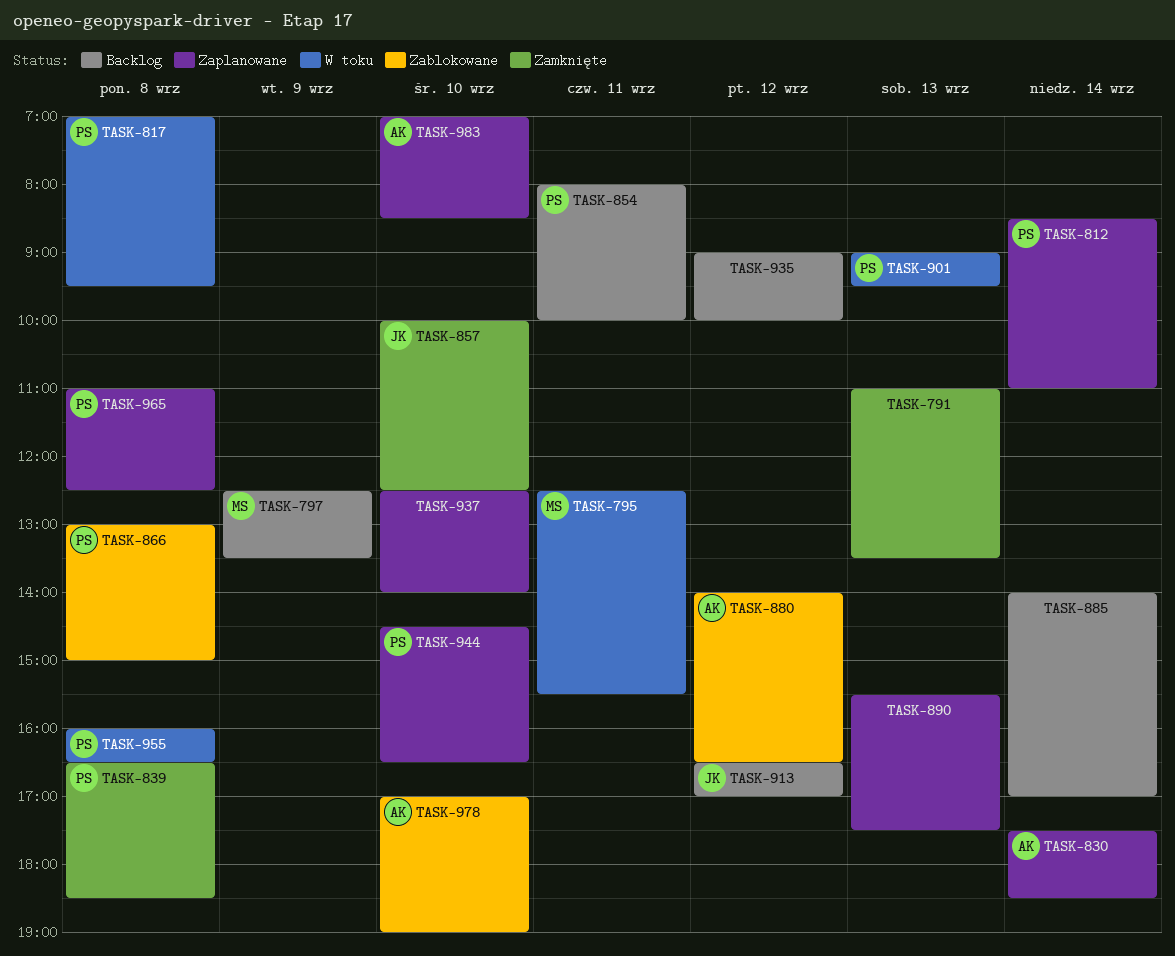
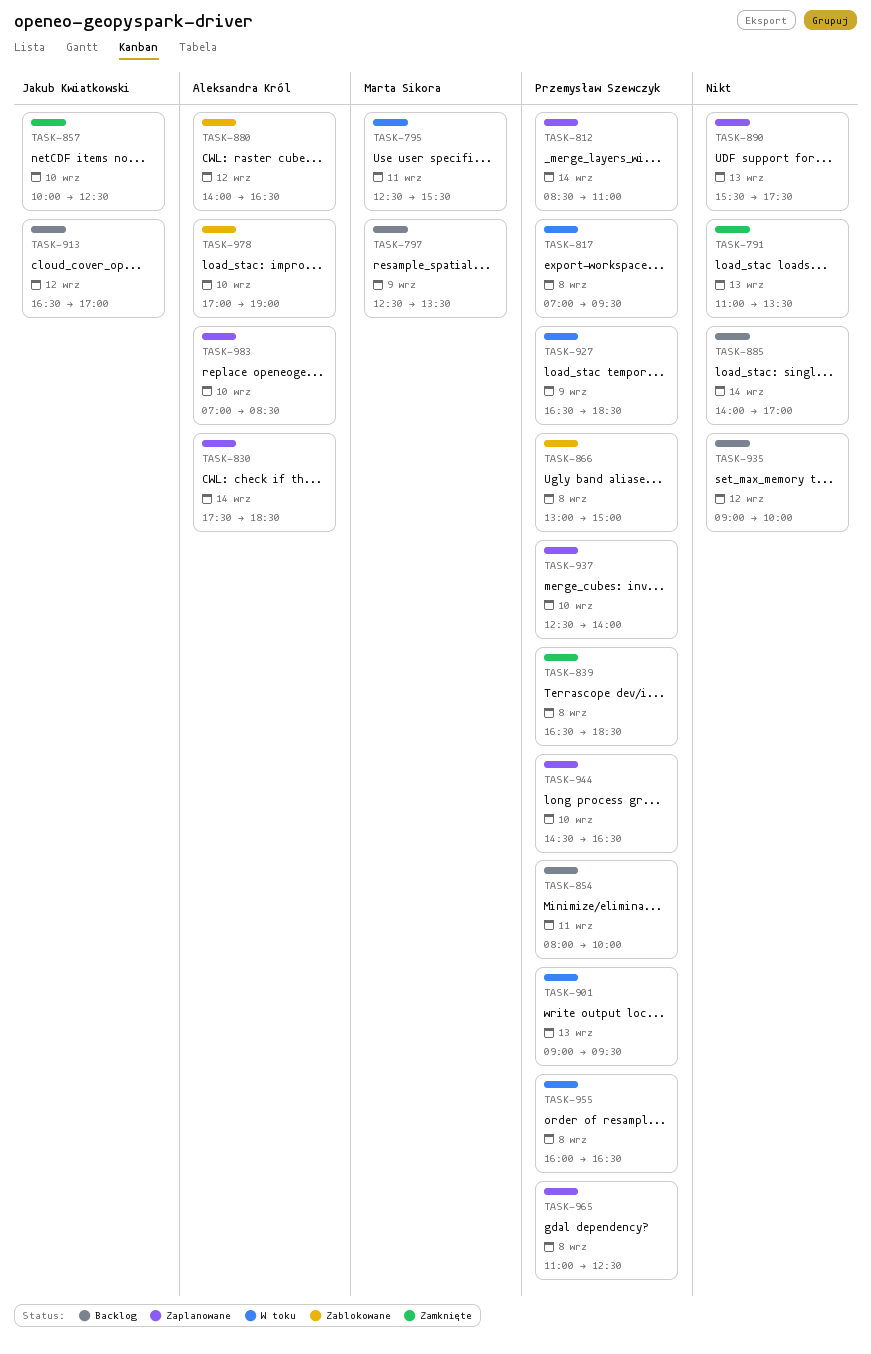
TASK-927: none -> present
TASK-937, owner: none -> Przemysław Szewczyk

